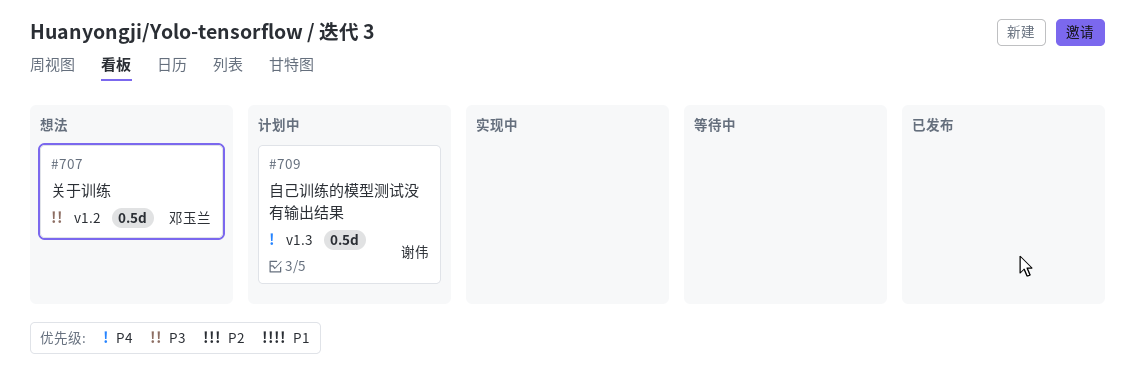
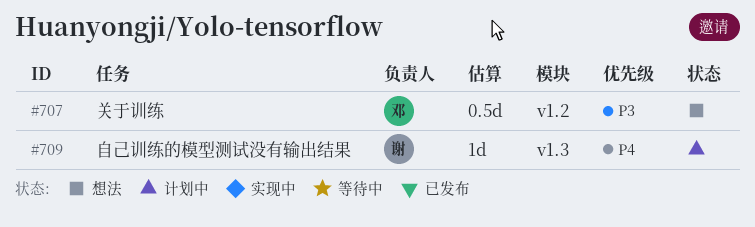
#709, estimate: 0.5d -> 1d

